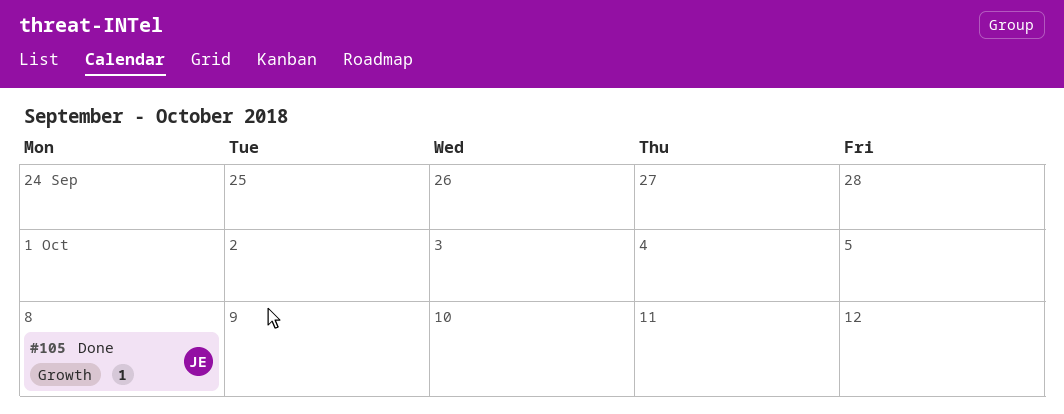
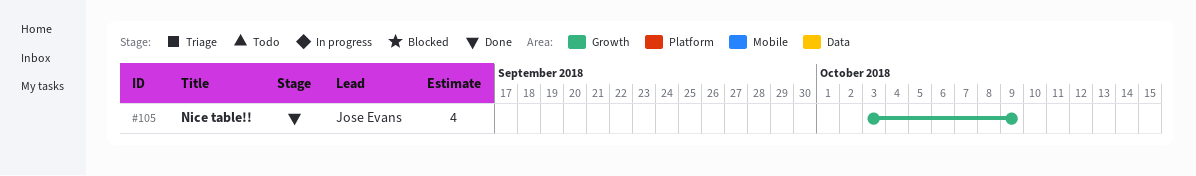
#105, estimate: 1 -> 4
#105, due: Oct 8 -> Oct 9

